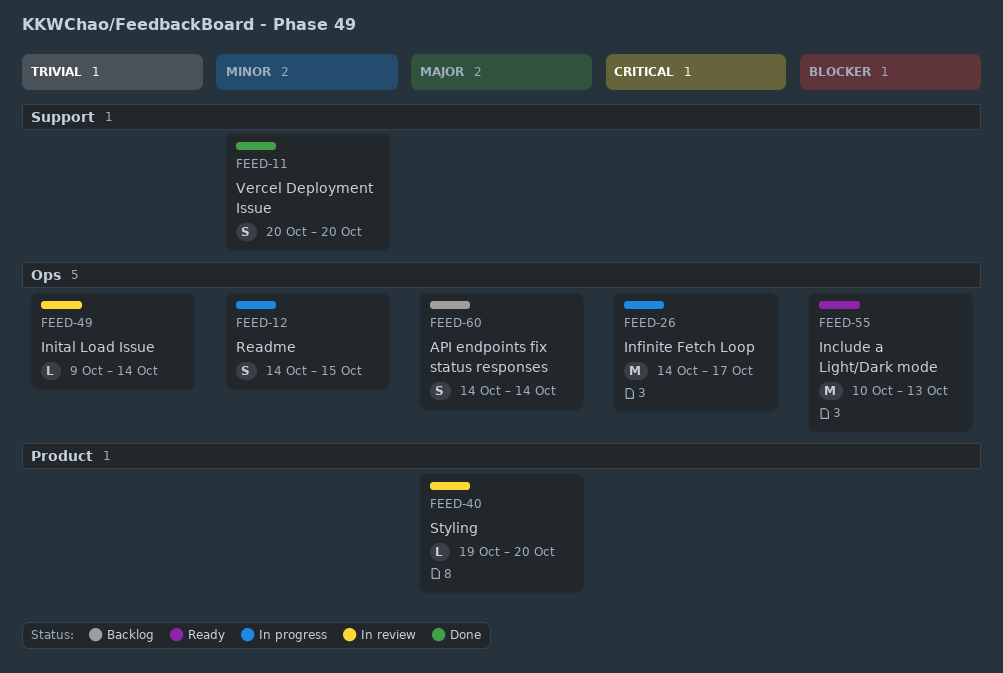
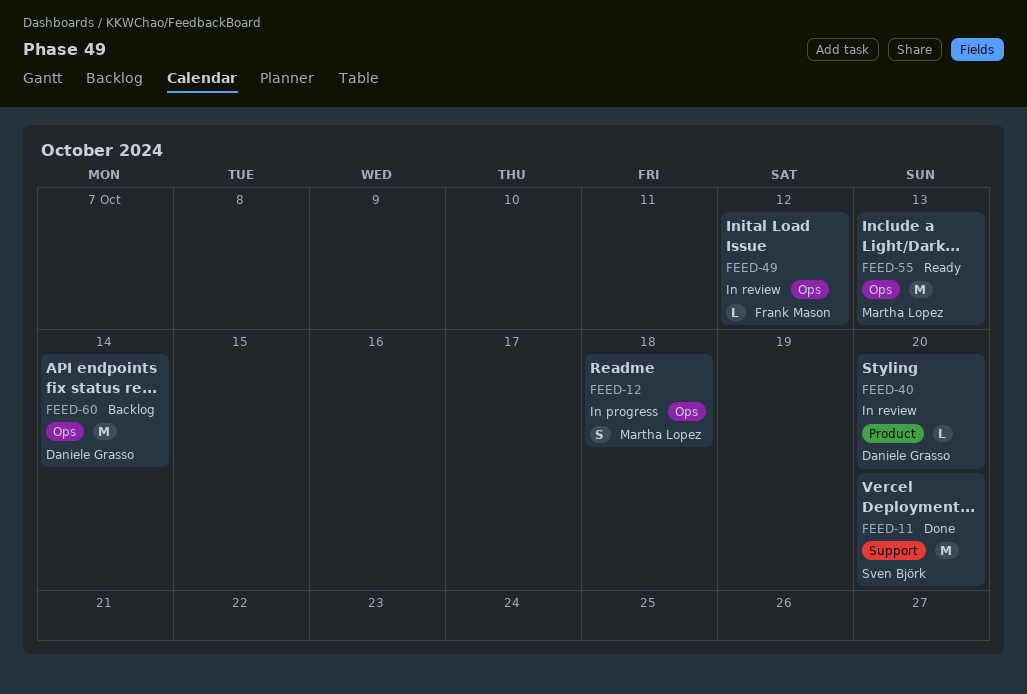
FEED-11, estimate: S -> M
FEED-12, due: Oct 15 -> Oct 18
FEED-26: present -> none
FEED-49, due: Oct 14 -> Oct 12
FEED-60, estimate: S -> M

